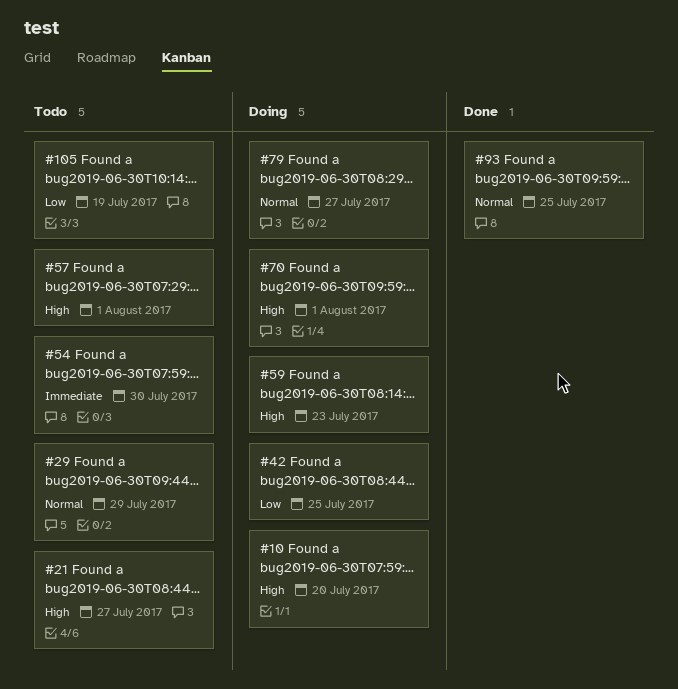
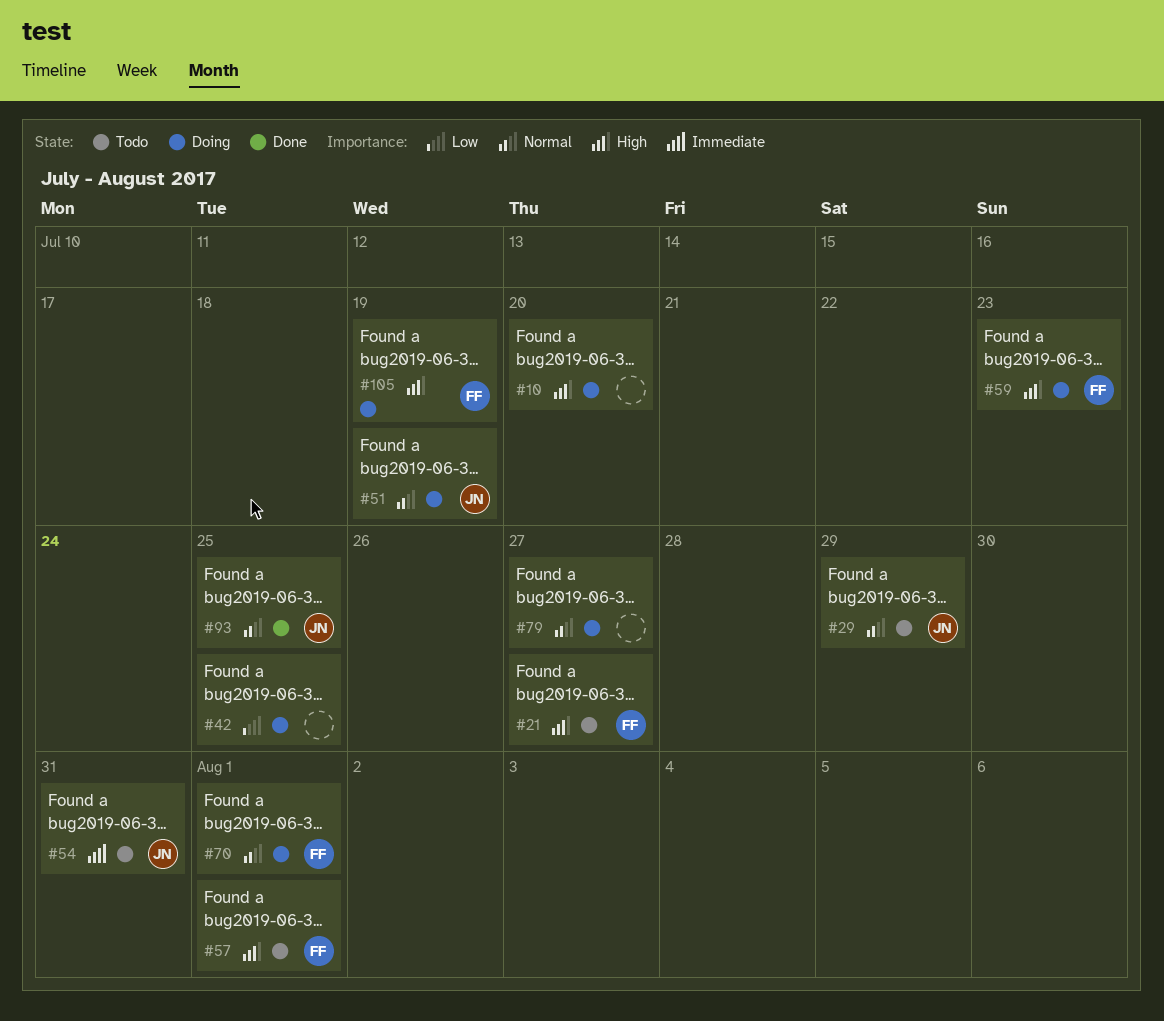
#51: none -> present
#54, due: Jul 30 -> Jul 31
#70, priority: High -> Normal
#105, status: Todo -> Doing
#105, priority: Low -> High

